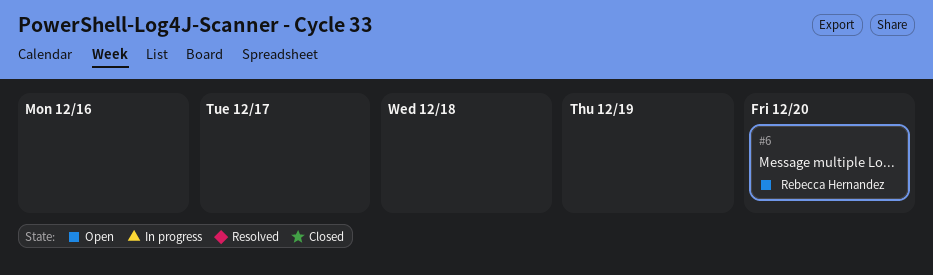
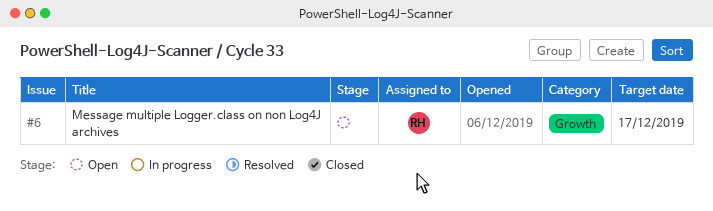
#6, due: Dec 20 -> Dec 17

